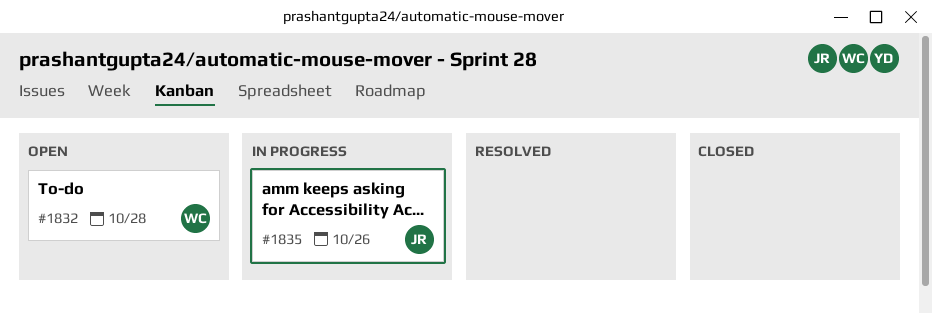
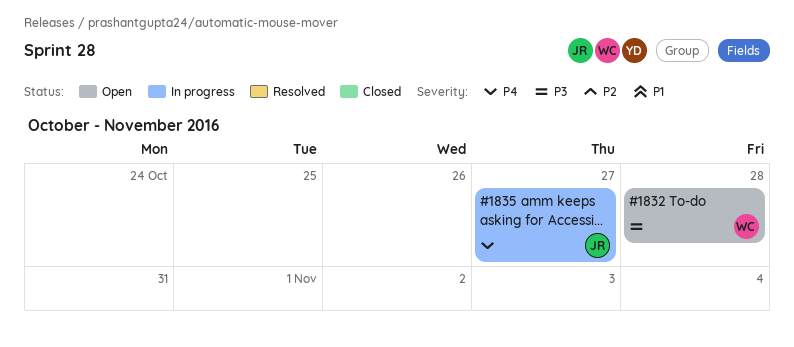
#1835, due: Oct 26 -> Oct 27

